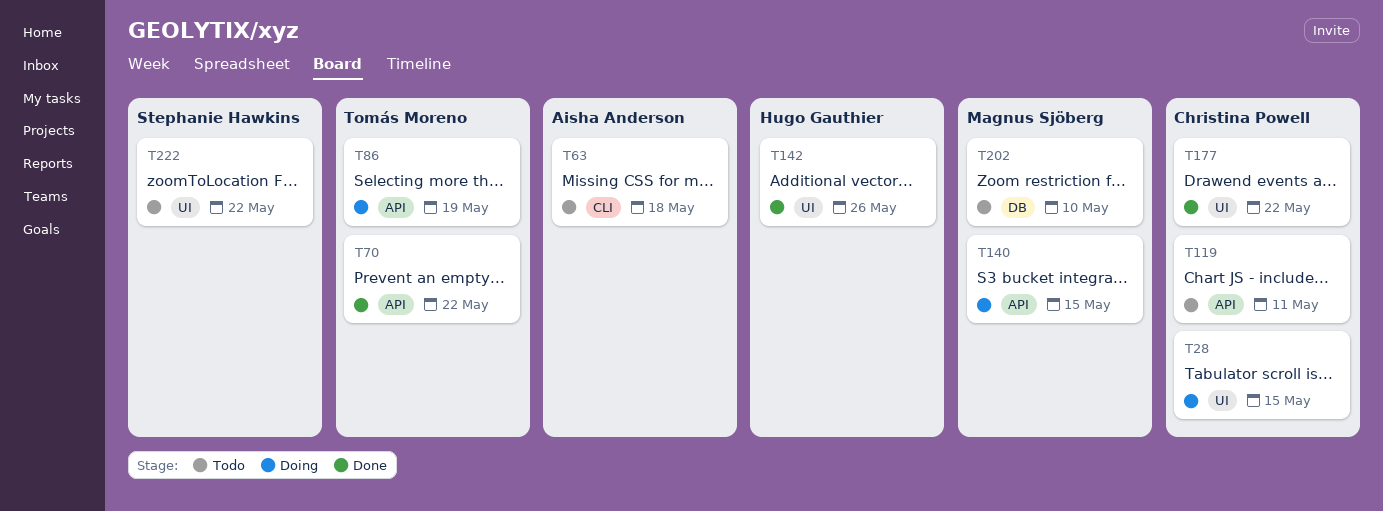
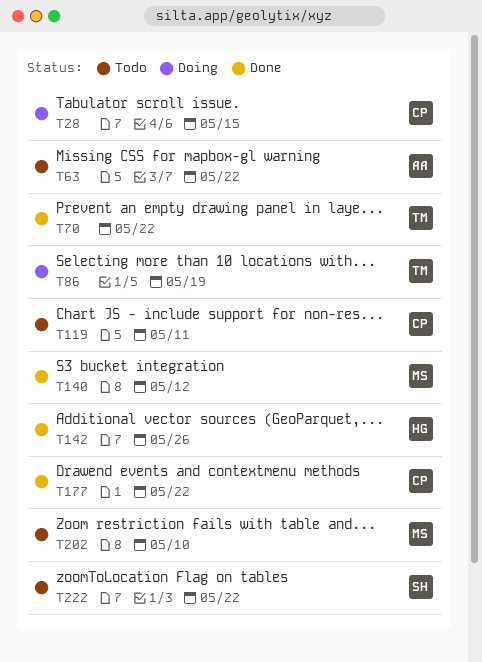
T63, due: May 18 -> May 22
T140, status: Doing -> Done
T140, due: May 15 -> May 12

